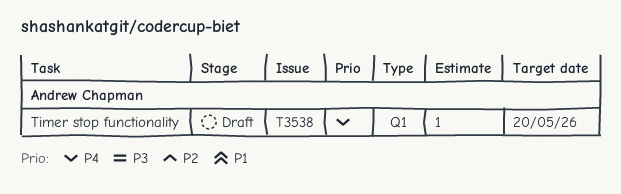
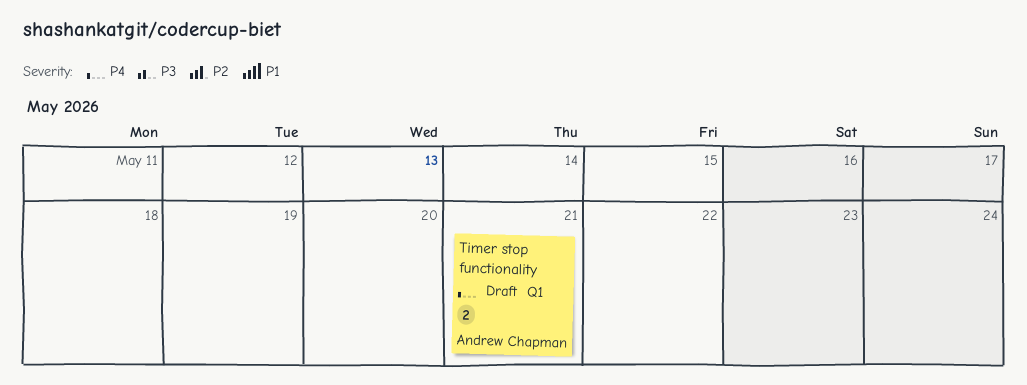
Timer stop functionality, estimate: 1 -> 2
Timer stop functionality, due: May 20 -> May 21

